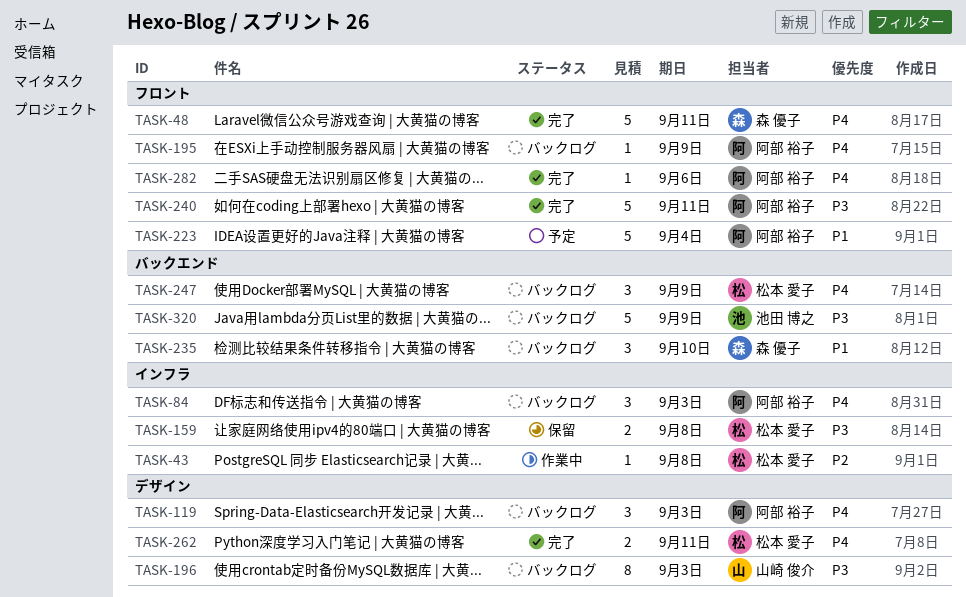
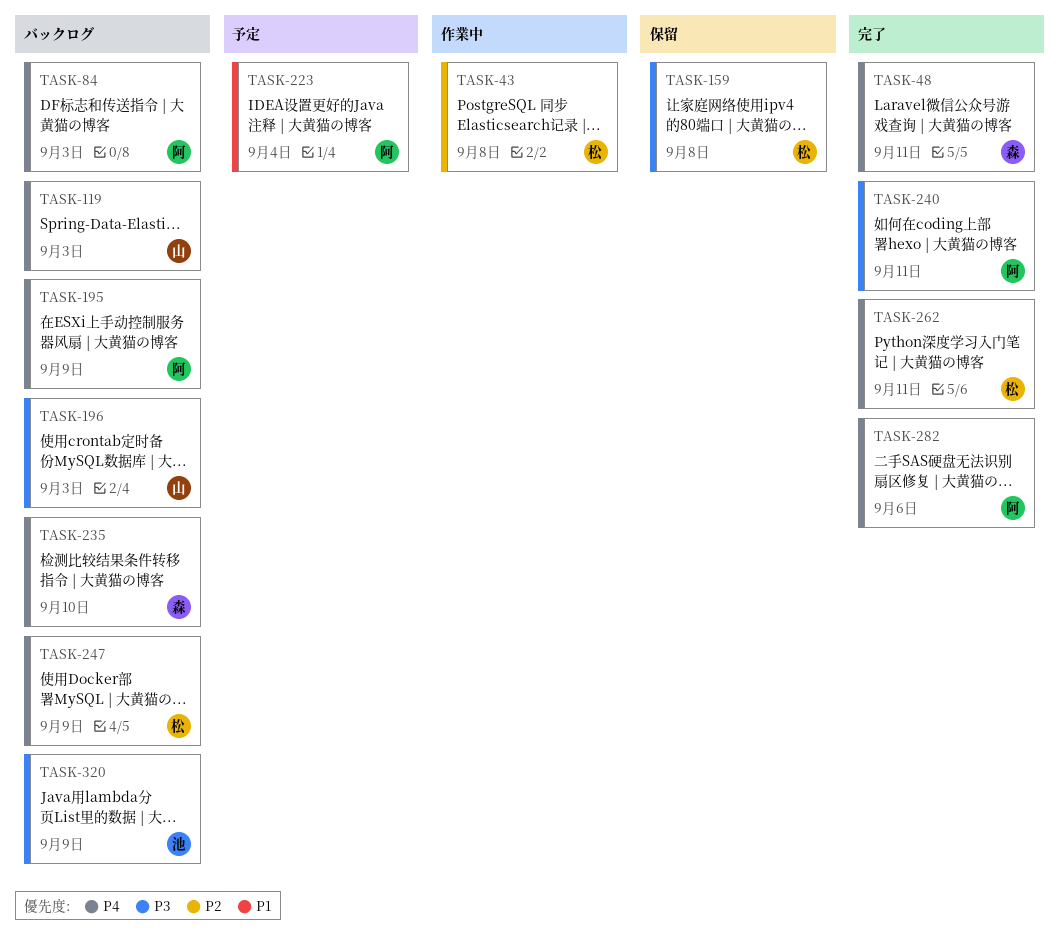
TASK-119, owner: 阿部 裕子 -> 山崎 俊介
TASK-235, priority: P1 -> P4

